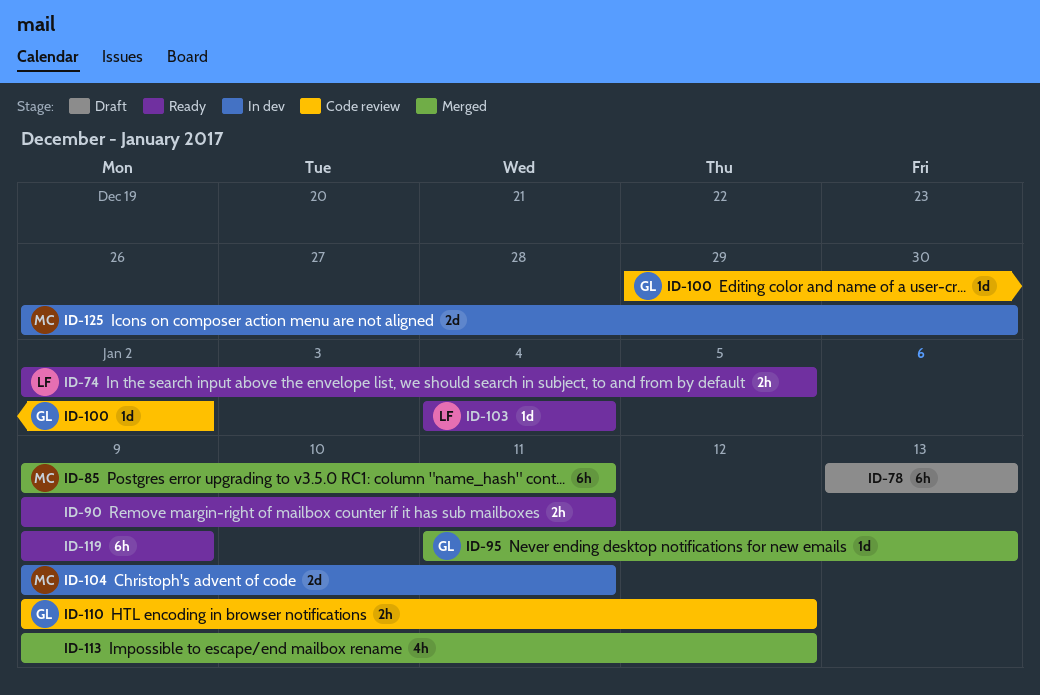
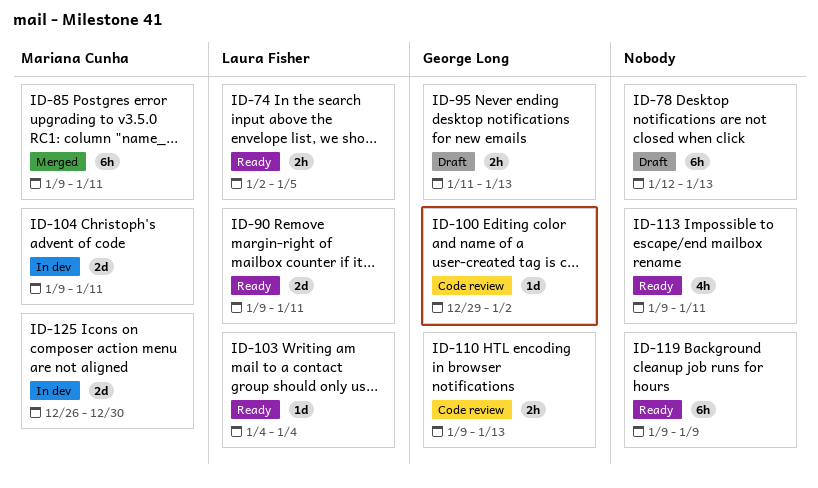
ID-78, start: Jan 13 -> Jan 12
ID-90, owner: none -> Laura Fisher
ID-90, estimate: 2h -> 2d
ID-95, status: Merged -> Draft
ID-95, estimate: 1d -> 2h
ID-110, due: Jan 12 -> Jan 13
ID-113, status: Merged -> Ready
ID-113, due: Jan 12 -> Jan 11

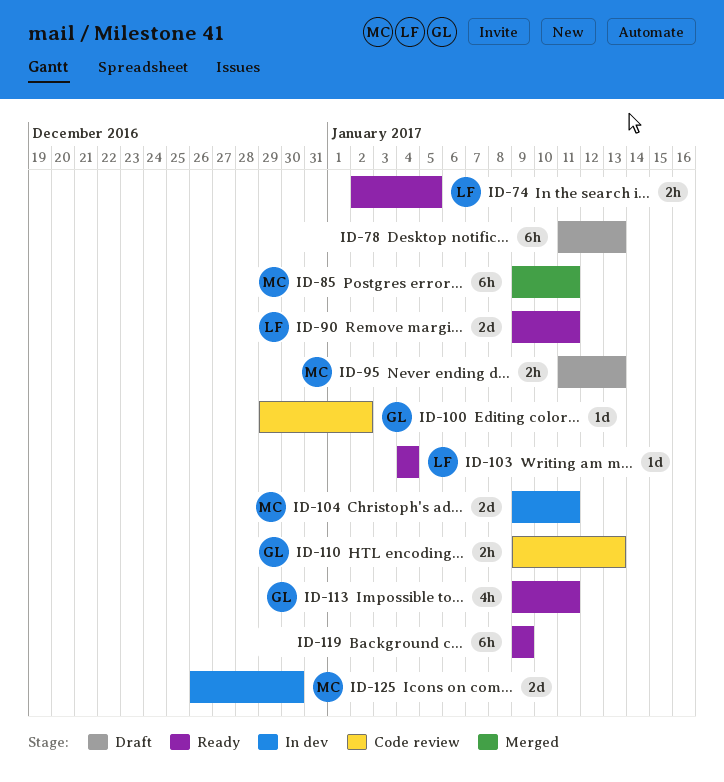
ID-78, start: Jan 12 -> Jan 11
ID-95, owner: George Long -> Mariana Cunha
ID-113, owner: none -> George Long

